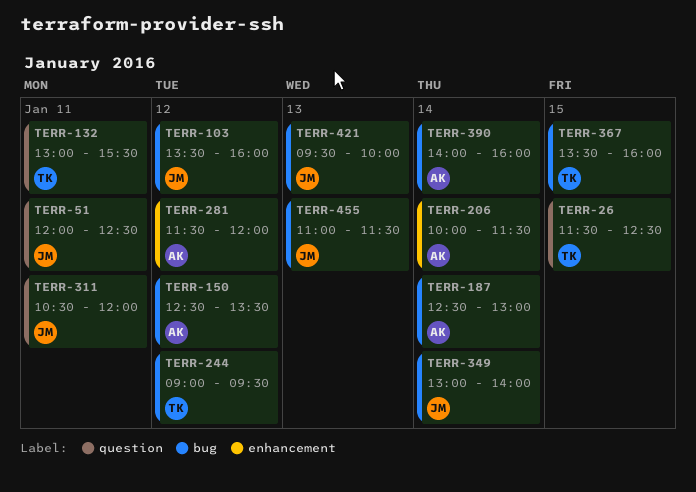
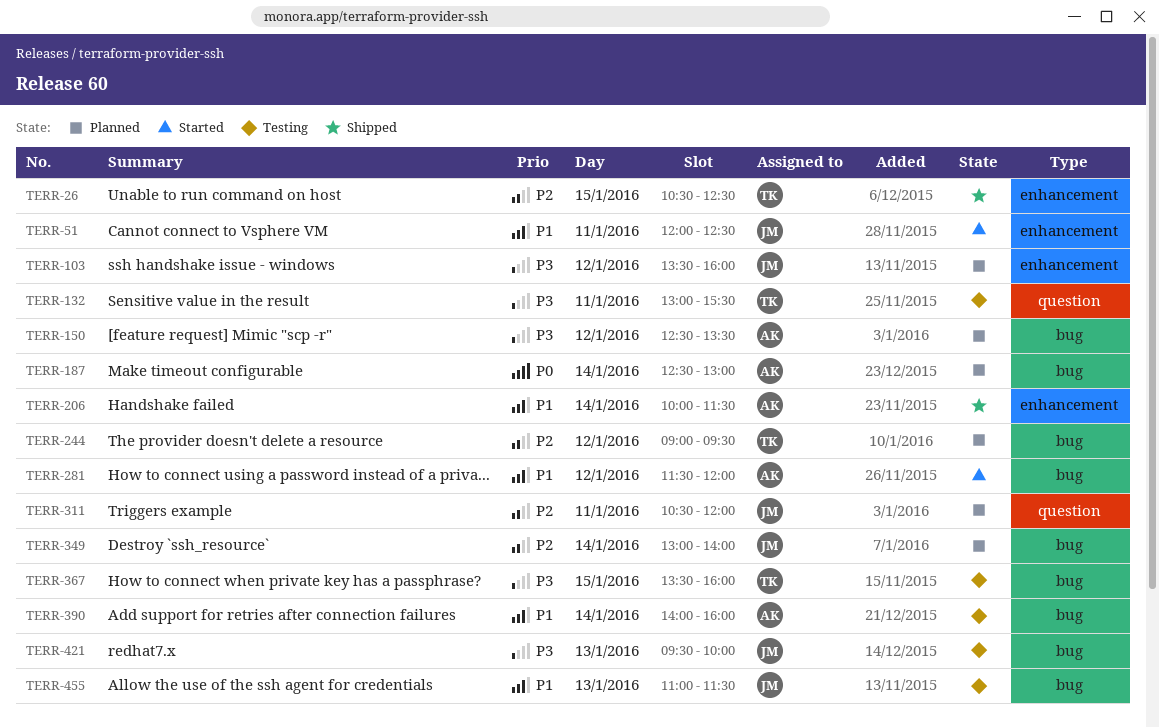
TERR-26, label: question -> enhancement
TERR-26, begins: 11:30 -> 10:30
TERR-51, label: question -> enhancement
TERR-103, label: bug -> enhancement
TERR-281, label: enhancement -> bug

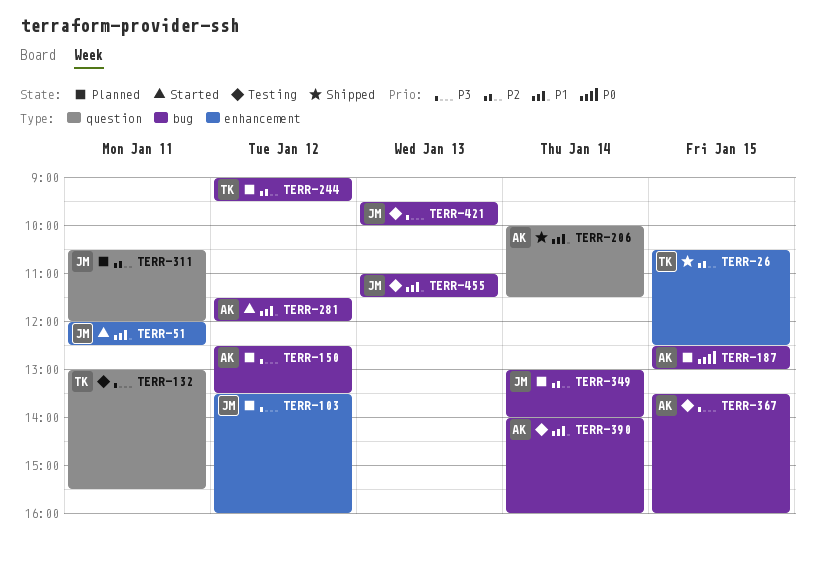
TERR-187, day: Jan 14 -> Jan 15
TERR-206, label: enhancement -> question
TERR-367, owner: TK -> AK

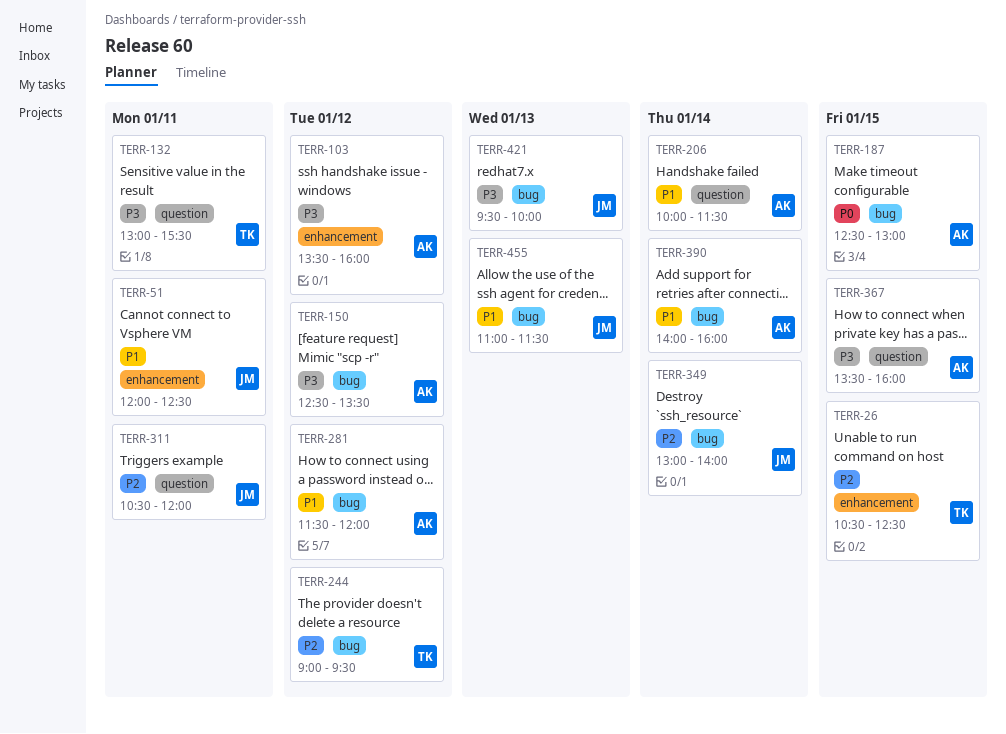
TERR-103, owner: JM -> AK
TERR-367, label: bug -> question

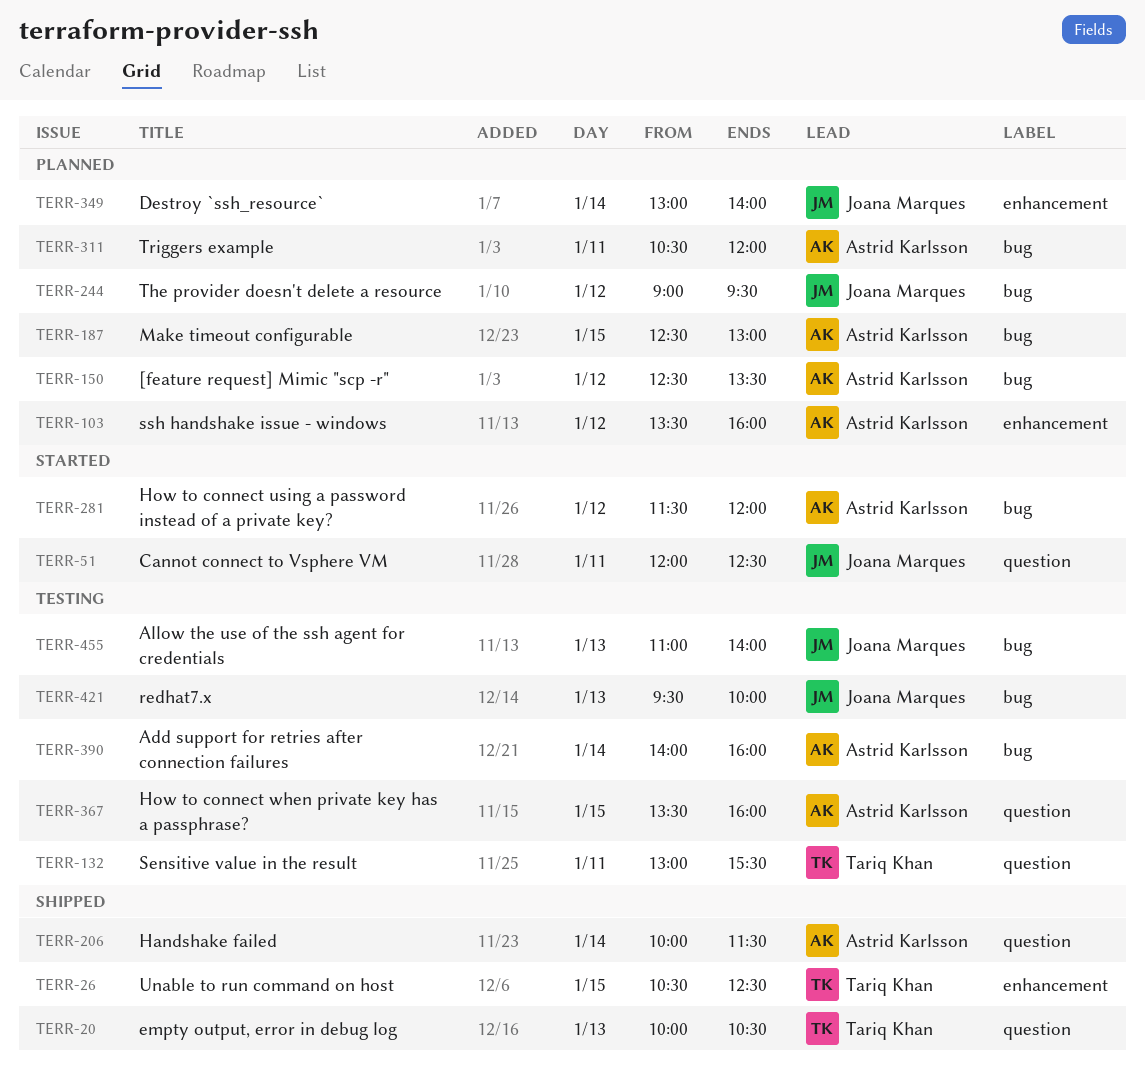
TERR-20: none -> present
TERR-51, label: enhancement -> question
TERR-244, owner: Tariq Khan -> Joana Marques
TERR-311, owner: Joana Marques -> Astrid Karlsson
TERR-311, label: question -> bug
TERR-349, label: bug -> enhancement
TERR-455, ends: 11:30 -> 14:00

